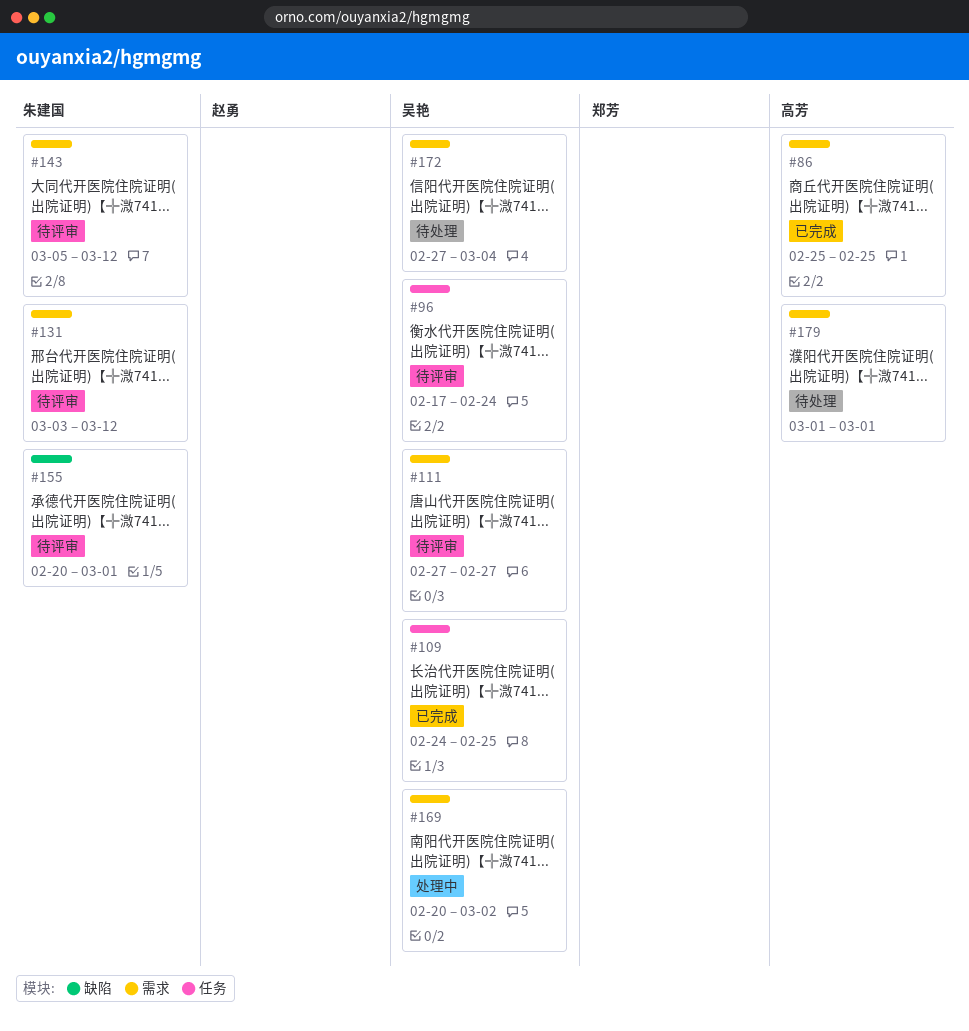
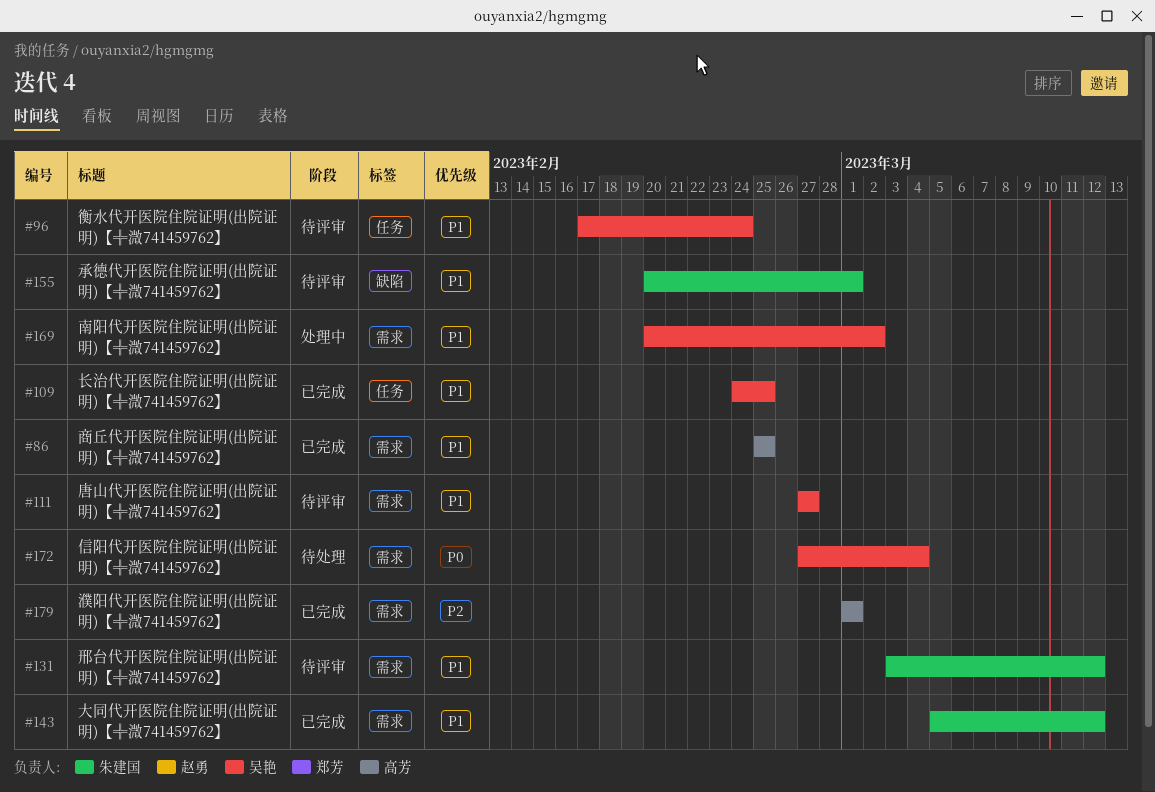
#143, status: 待评审 -> 已完成
#179, status: 待处理 -> 已完成

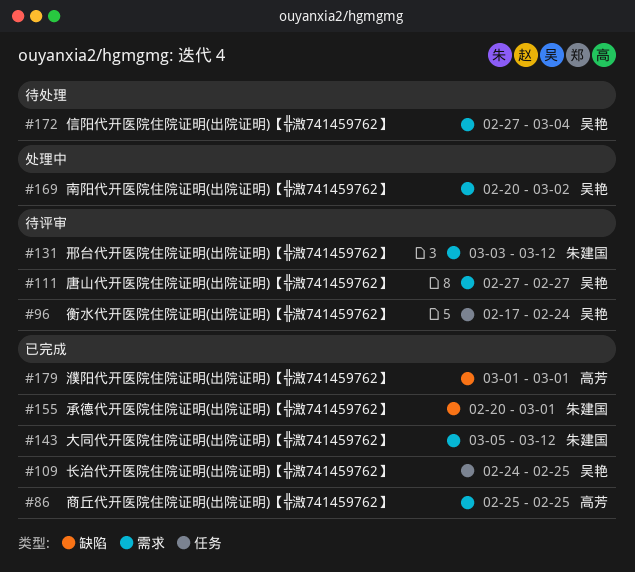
#155, status: 待评审 -> 已完成
#179, label: 需求 -> 缺陷

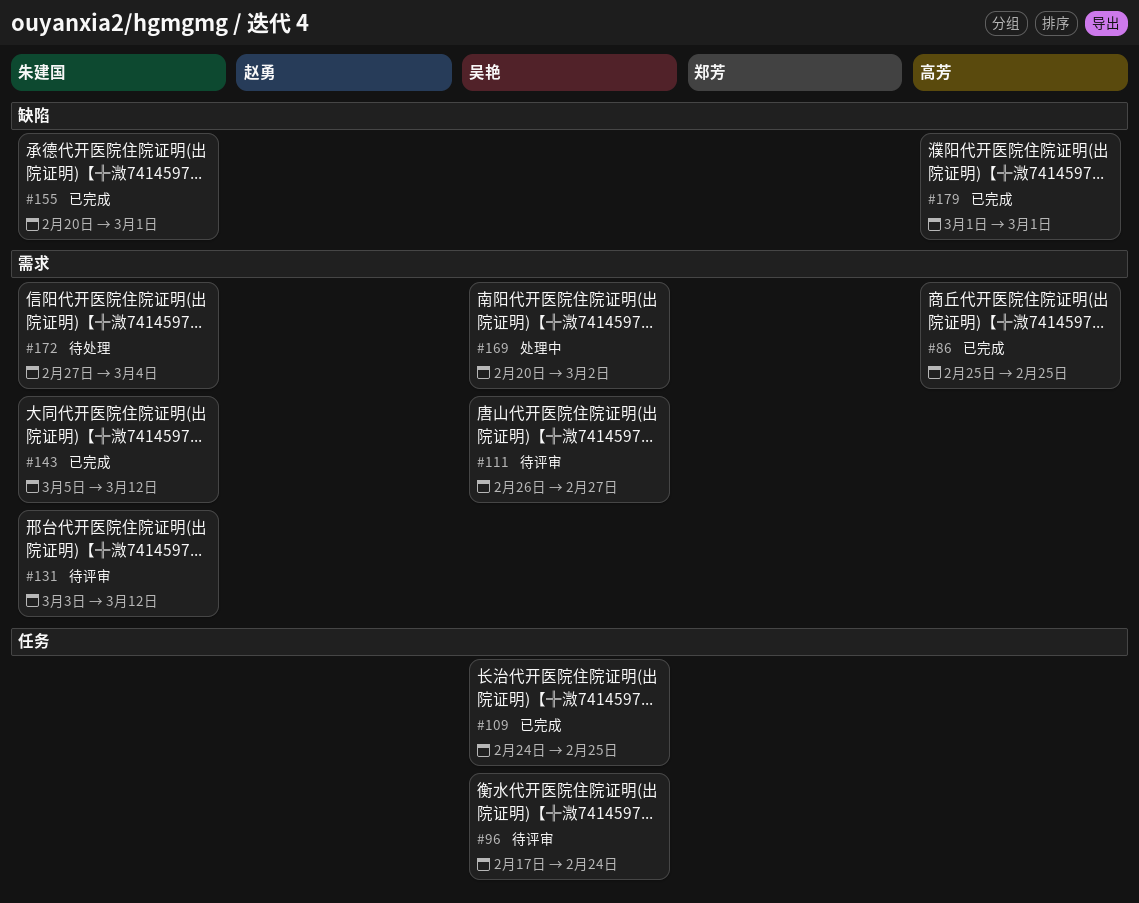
#111, start: Feb 27 -> Feb 26
#172, owner: 吴艳 -> 朱建国

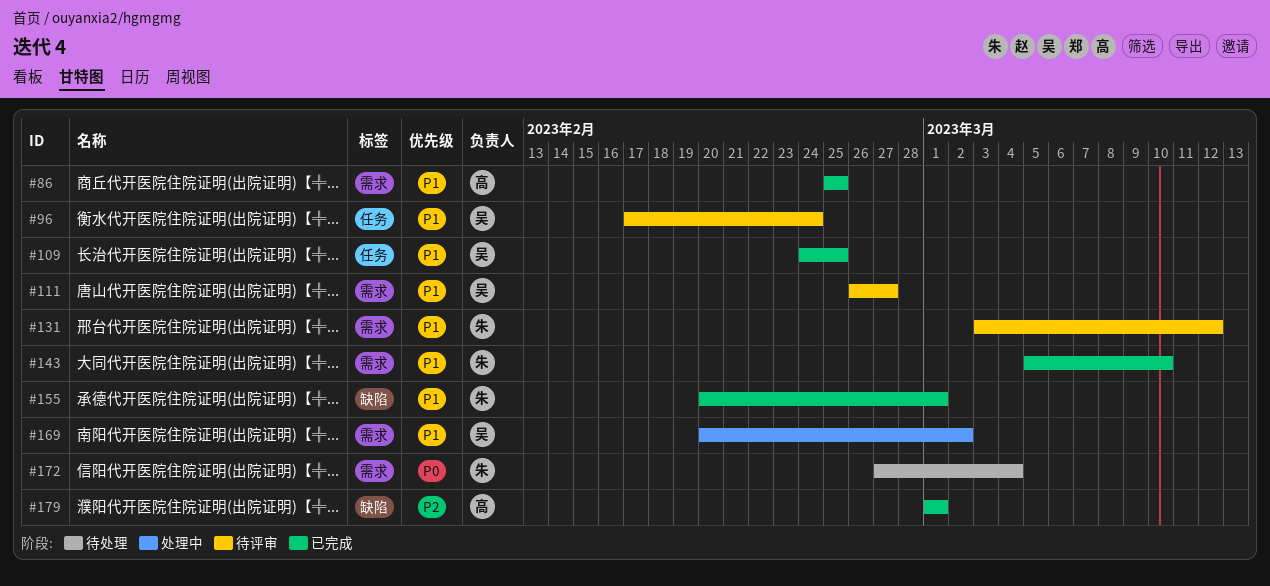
#143, due: Mar 12 -> Mar 10

